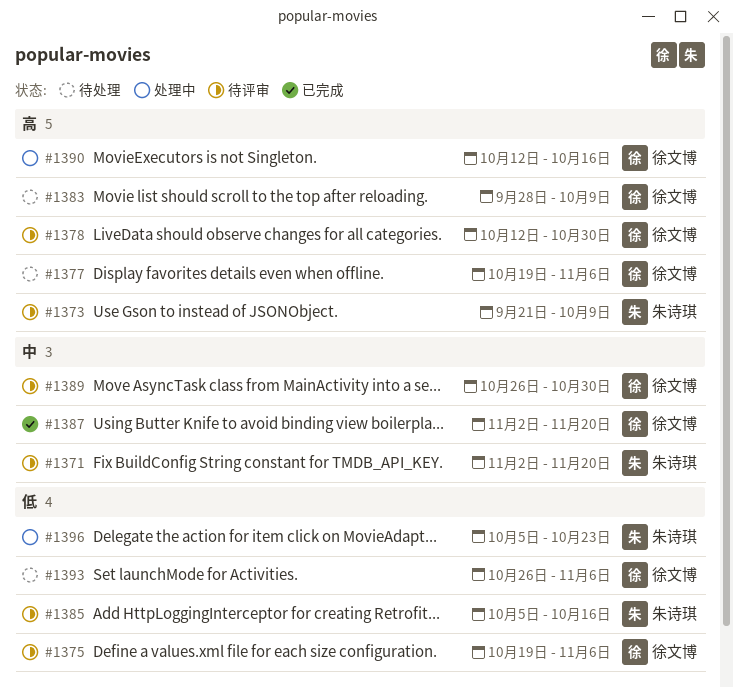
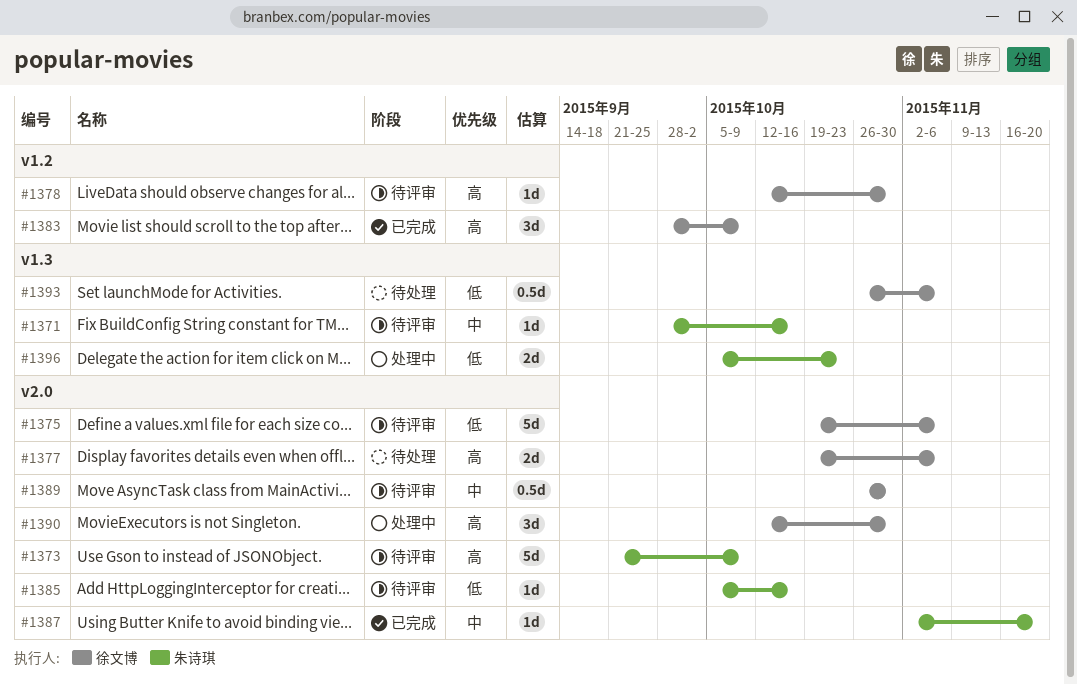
#1371, start: Nov 2 -> Sep 28
#1371, due: Nov 20 -> Oct 16
#1383, status: 待处理 -> 已完成
#1387, owner: 徐文博 -> 朱诗琪
#1390, due: Oct 16 -> Oct 30

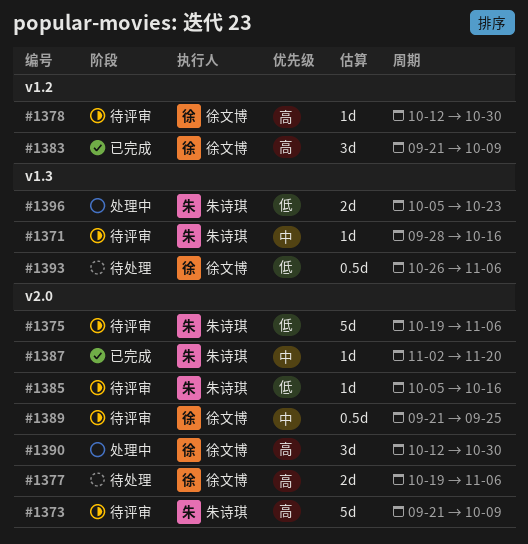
#1375, owner: 徐文博 -> 朱诗琪
#1383, start: Sep 28 -> Sep 21
#1389, start: Oct 26 -> Sep 21
#1389, due: Oct 30 -> Sep 25

